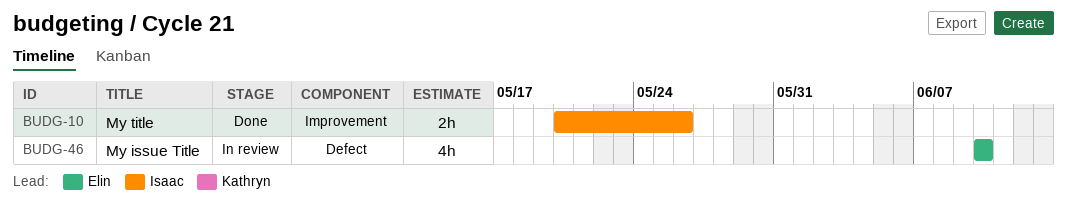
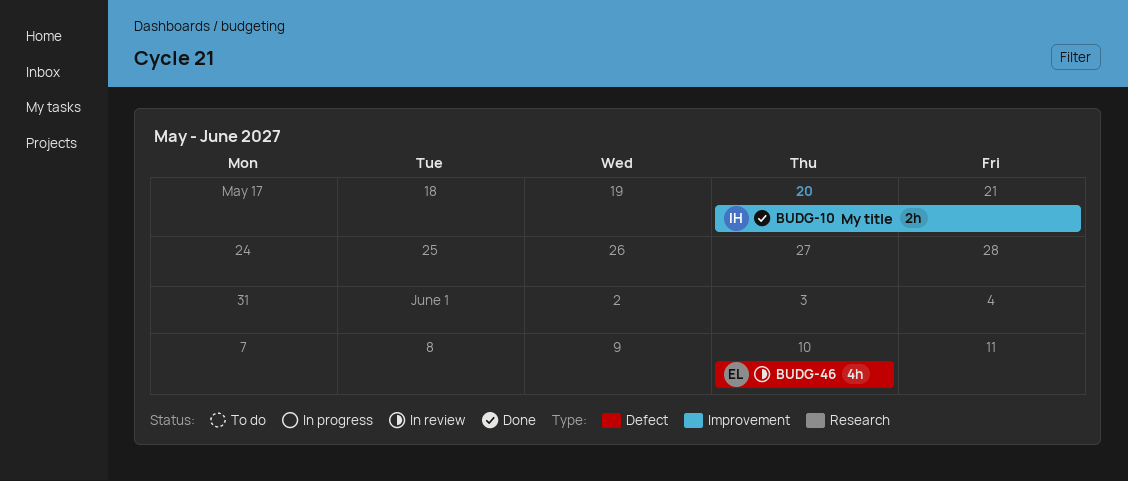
BUDG-10, due: May 26 -> May 21

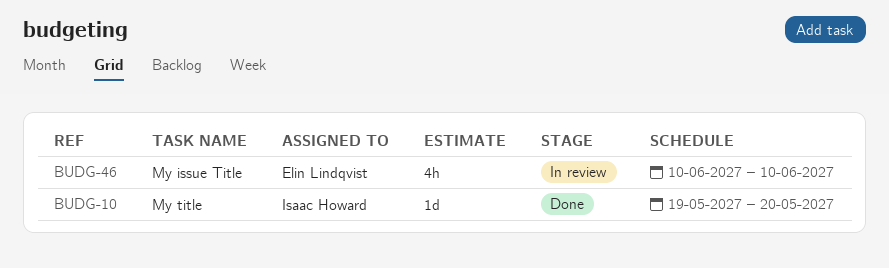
BUDG-10, estimate: 2h -> 1d
BUDG-10, start: May 20 -> May 19
BUDG-10, due: May 21 -> May 20

